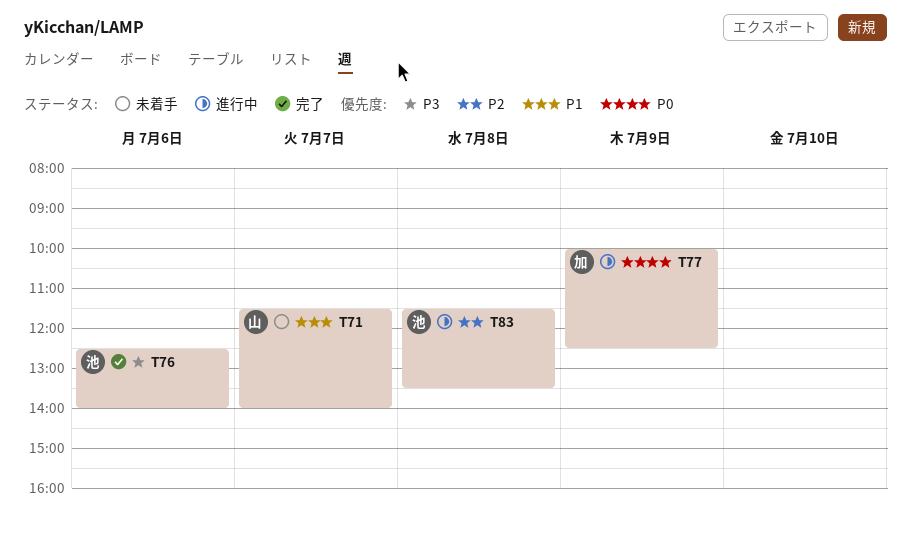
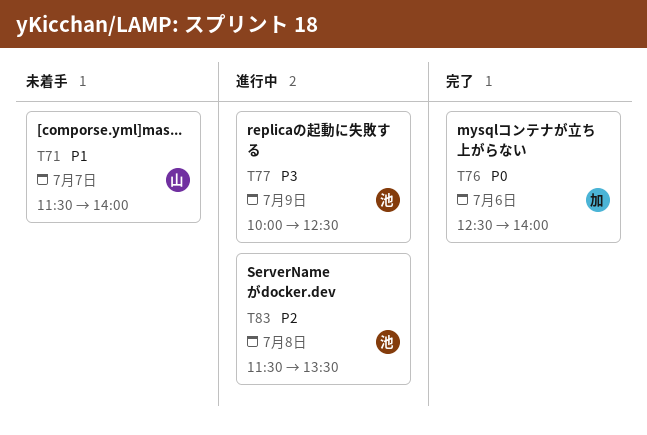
T76, owner: 池 -> 加
T76, priority: P3 -> P0
T77, owner: 加 -> 池
T77, priority: P0 -> P3

